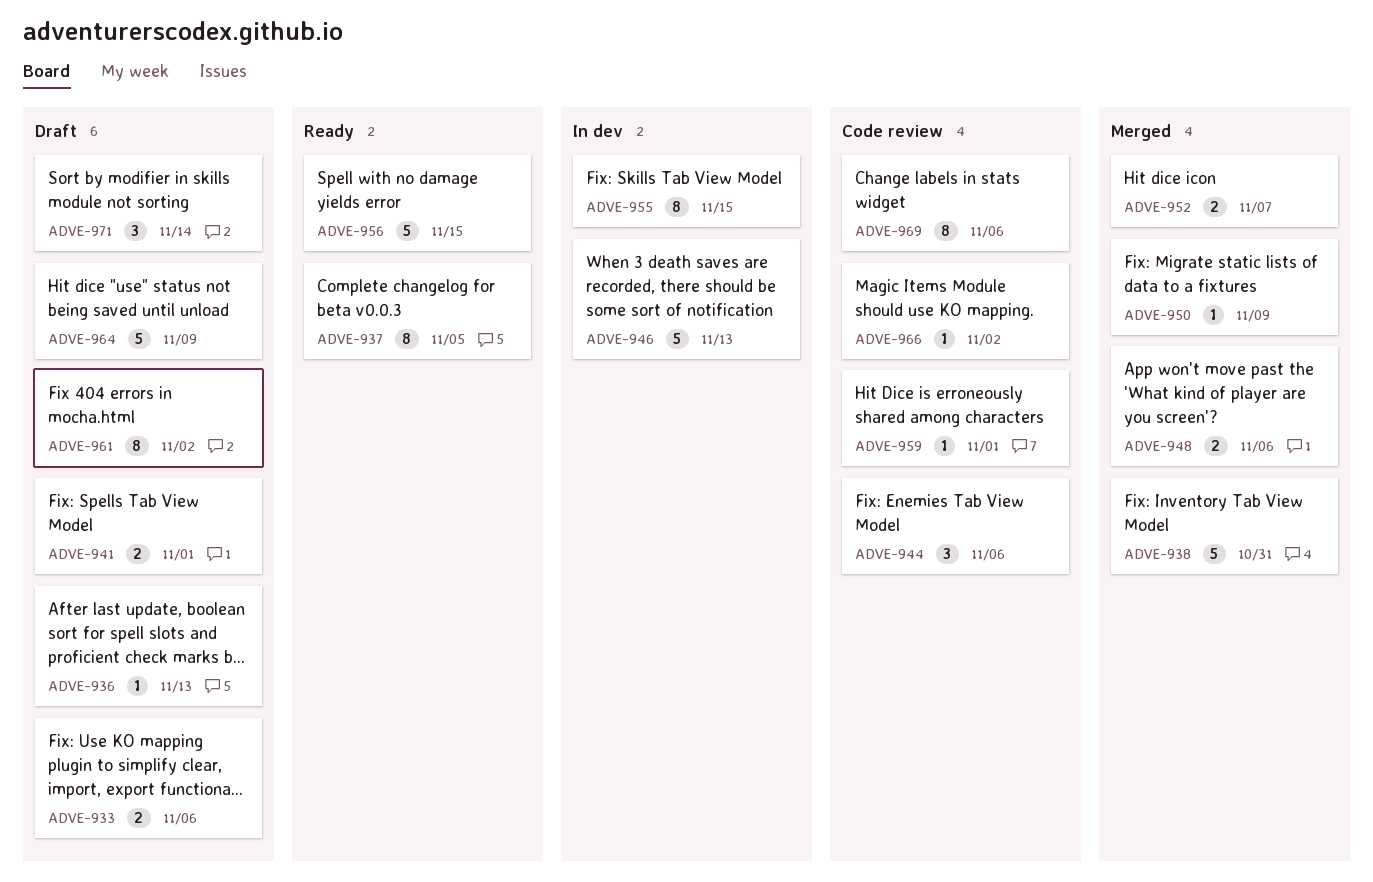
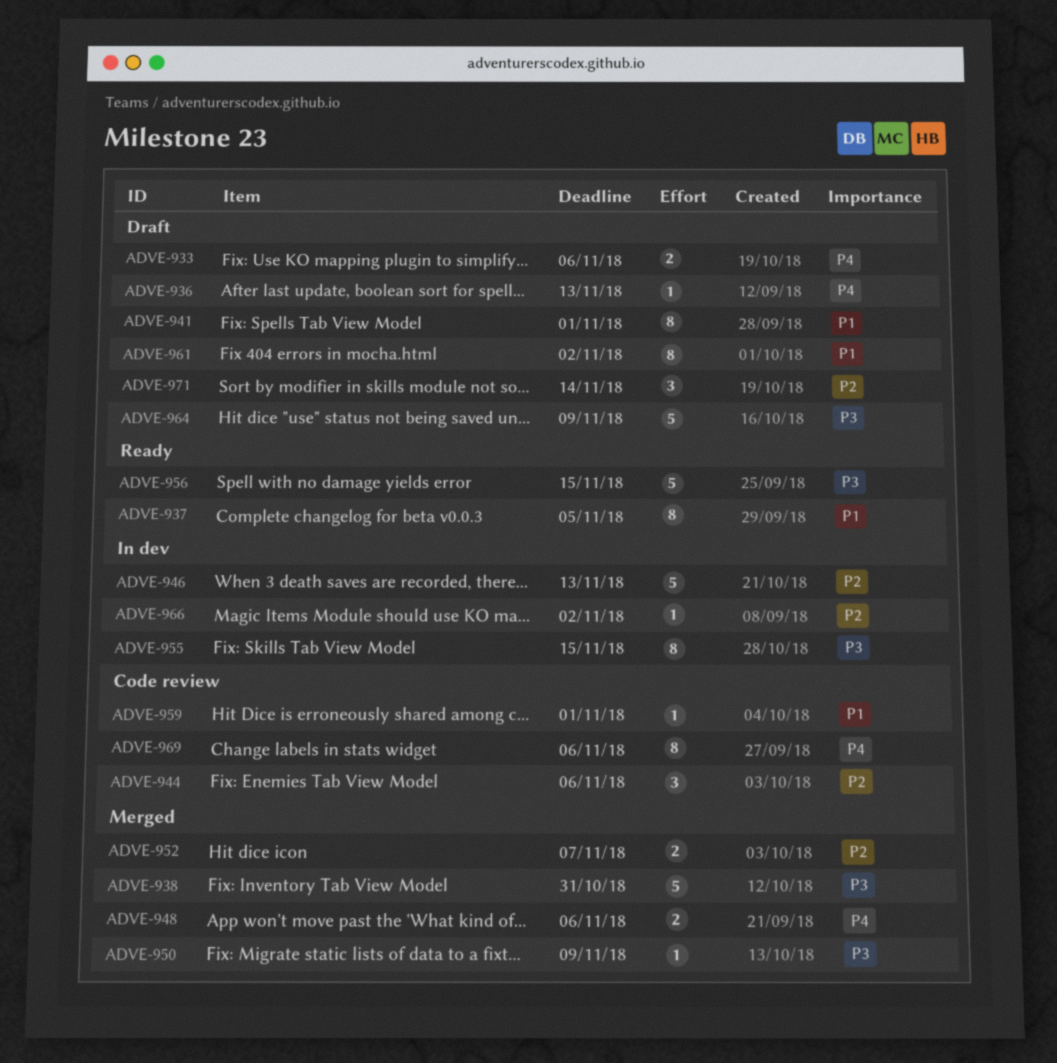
ADVE-941, estimate: 2 -> 8
ADVE-966, status: Code review -> In dev

